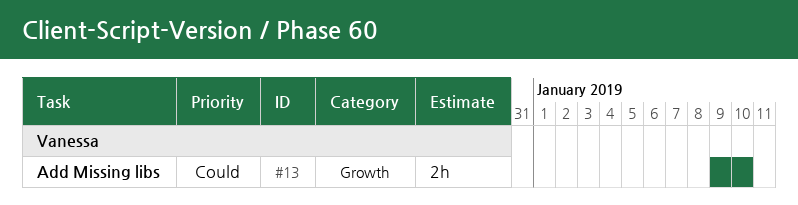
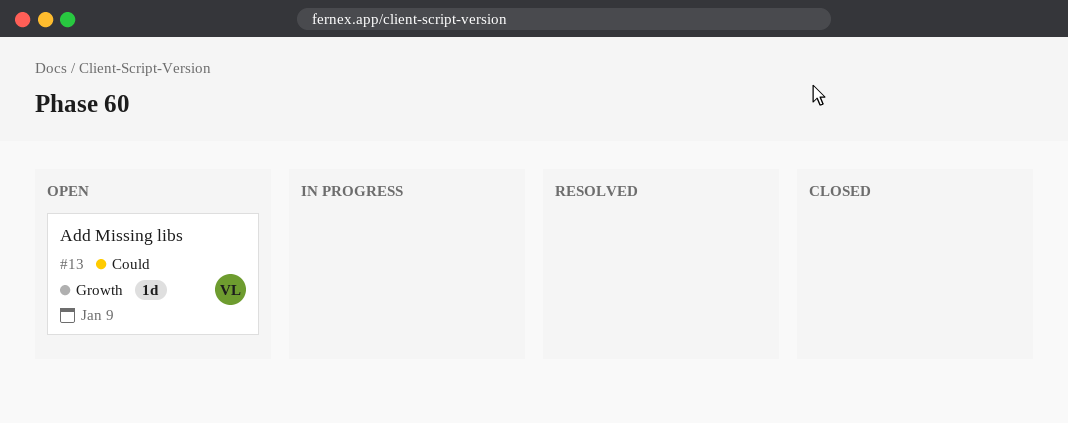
#13, estimate: 2h -> 1d
#13, due: Jan 10 -> Jan 9

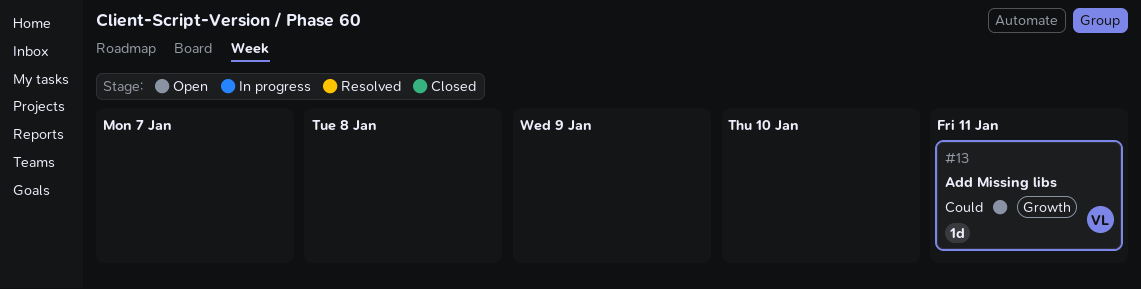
#13, due: Jan 9 -> Jan 11

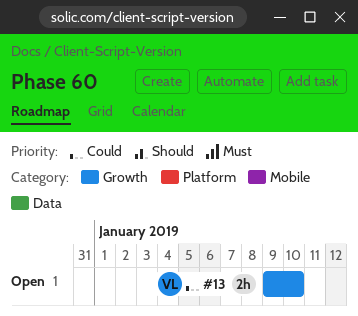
#13, estimate: 1d -> 2h
#13, due: Jan 11 -> Jan 10

